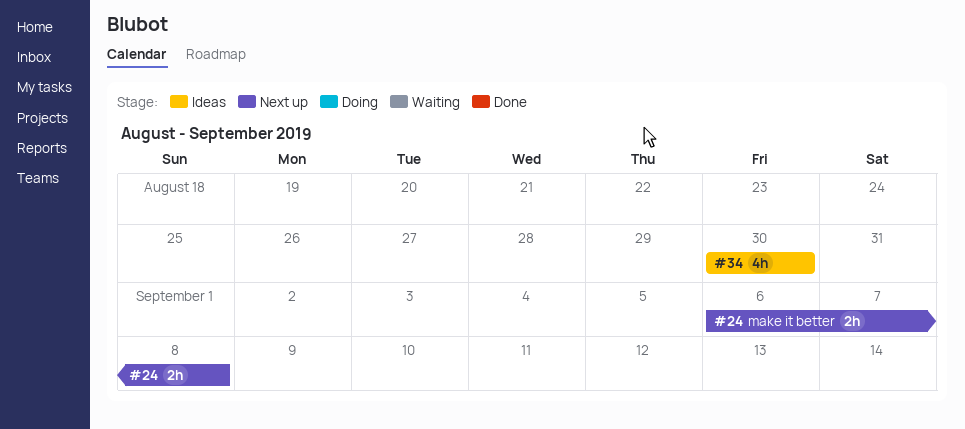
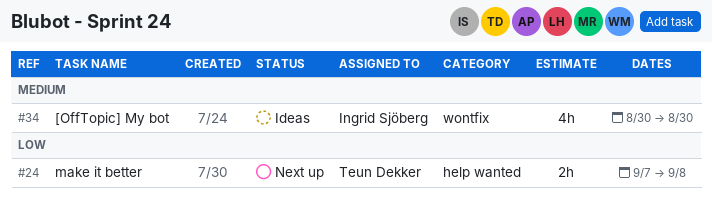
#24, start: Sep 6 -> Sep 7

